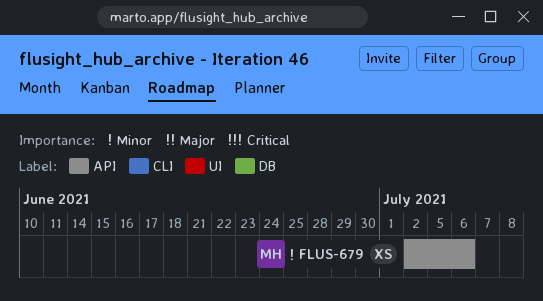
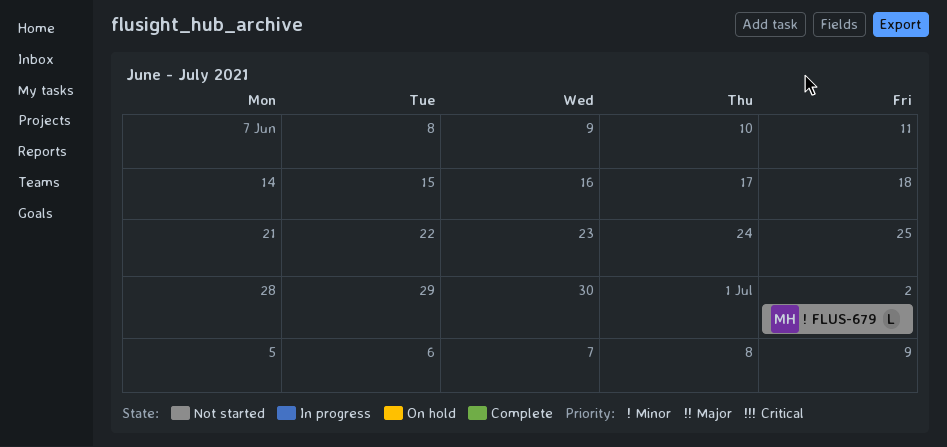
FLUS-679, estimate: XS -> L
FLUS-679, due: Jul 6 -> Jul 2

